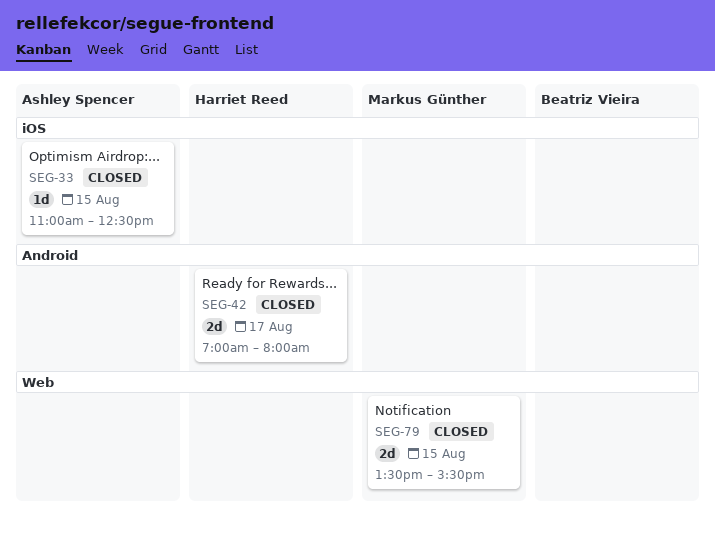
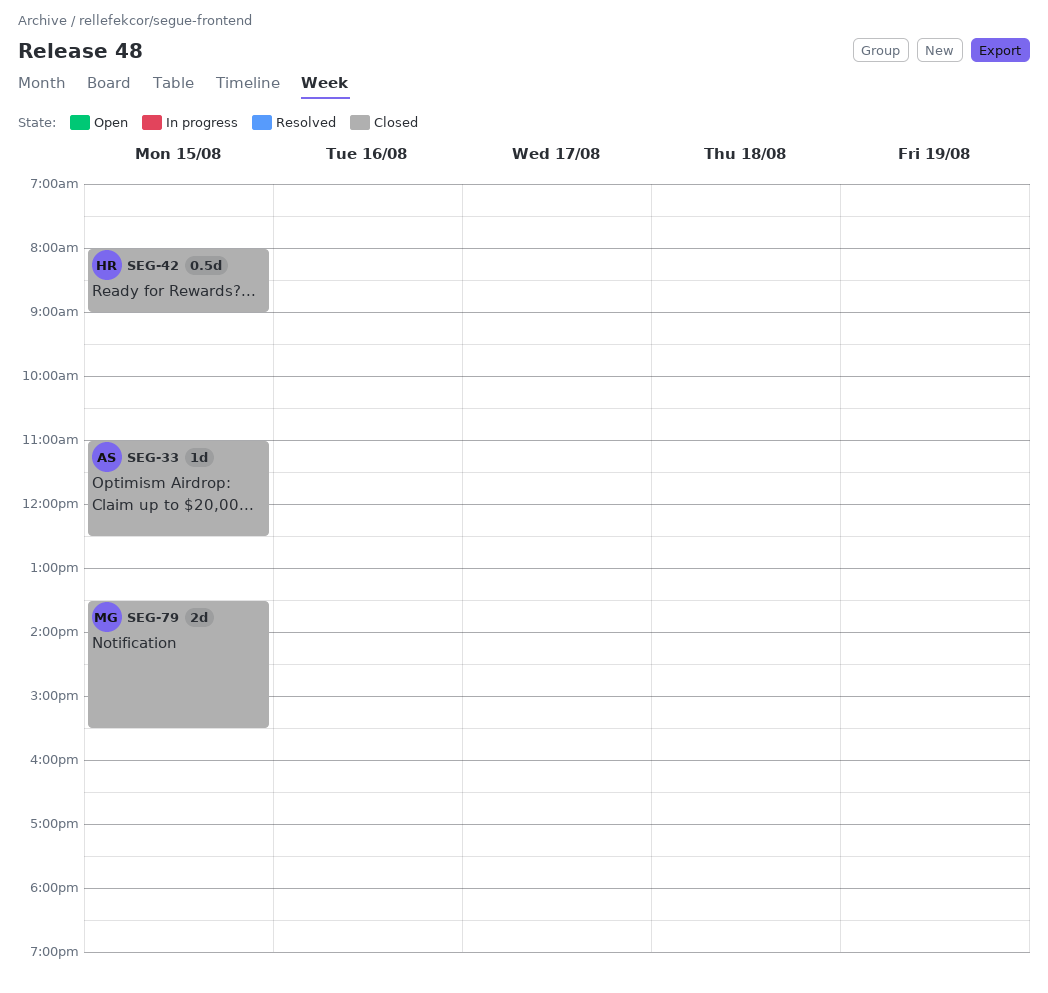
SEG-42, estimate: 2d -> 0.5d
SEG-42, day: Aug 17 -> Aug 15
SEG-42, begins: 07:00 -> 08:00
SEG-42, ends: 08:00 -> 09:00

